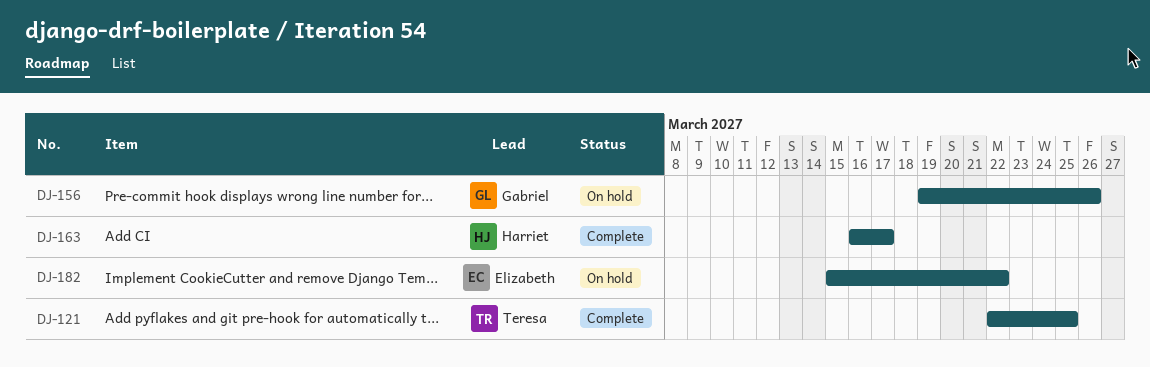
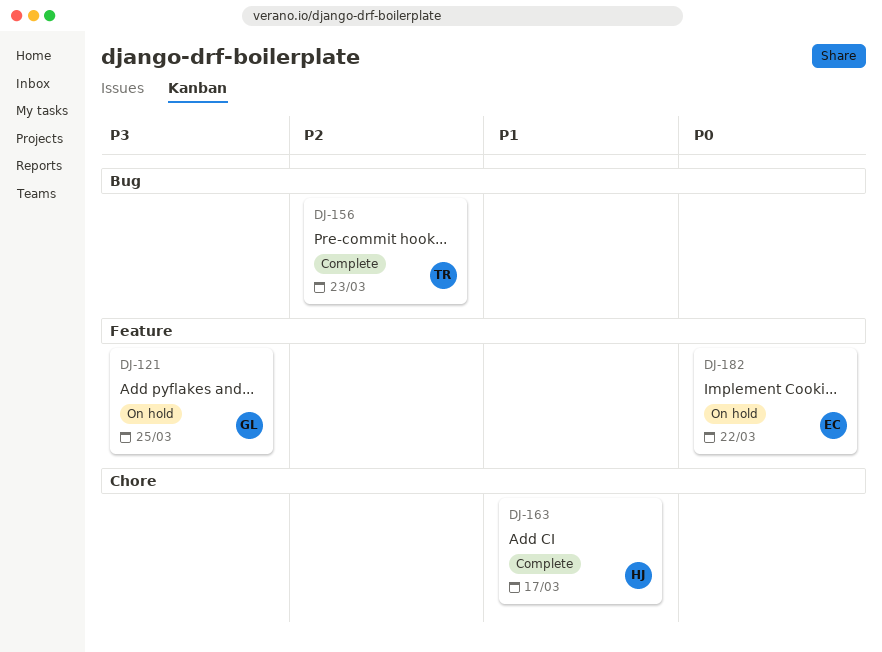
DJ-121, status: Complete -> On hold
DJ-121, owner: Teresa -> Gabriel
DJ-156, status: On hold -> Complete
DJ-156, owner: Gabriel -> Teresa
DJ-156, due: Mar 26 -> Mar 23

